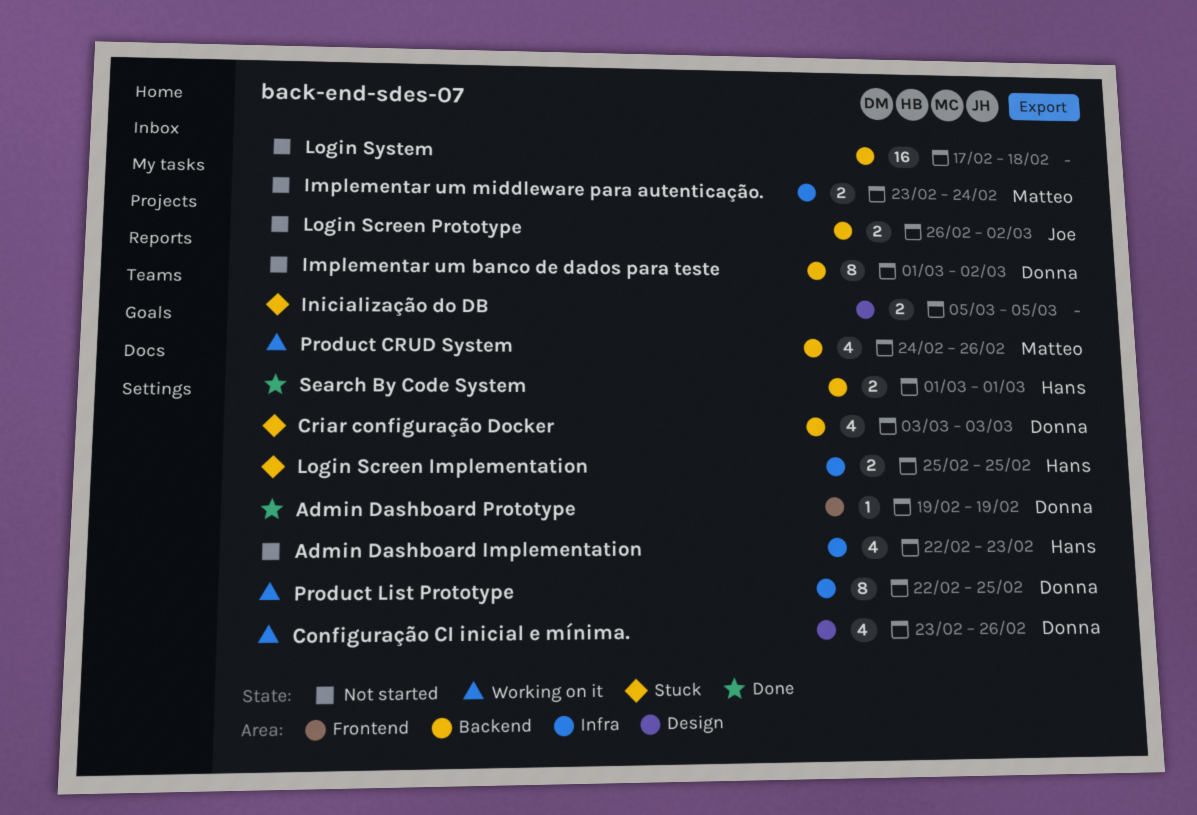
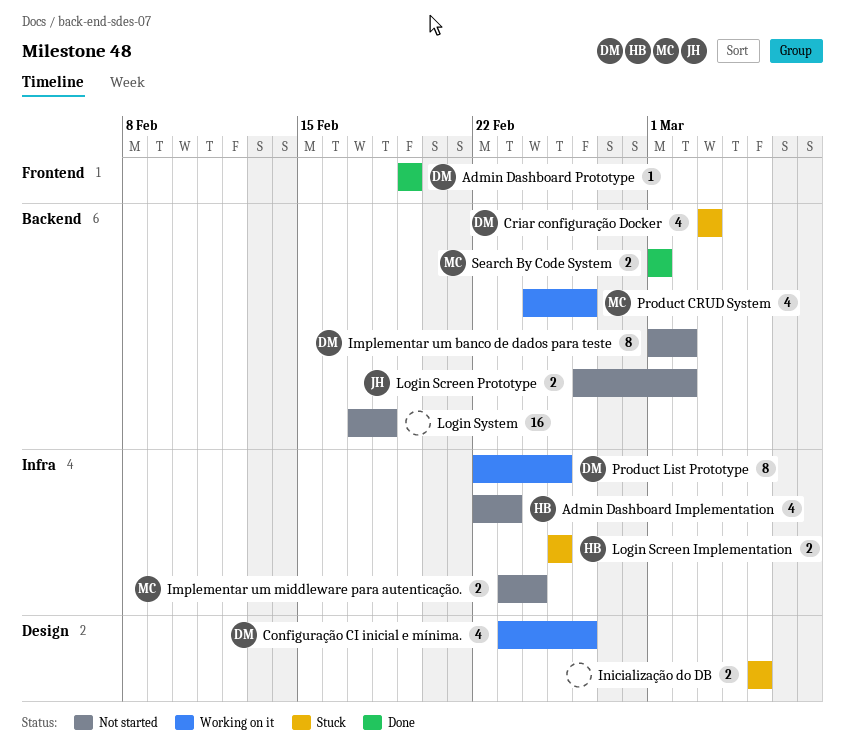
Search By Code System, owner: Hans -> Matteo

